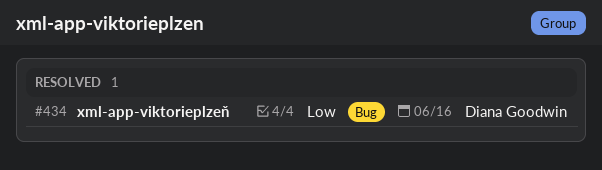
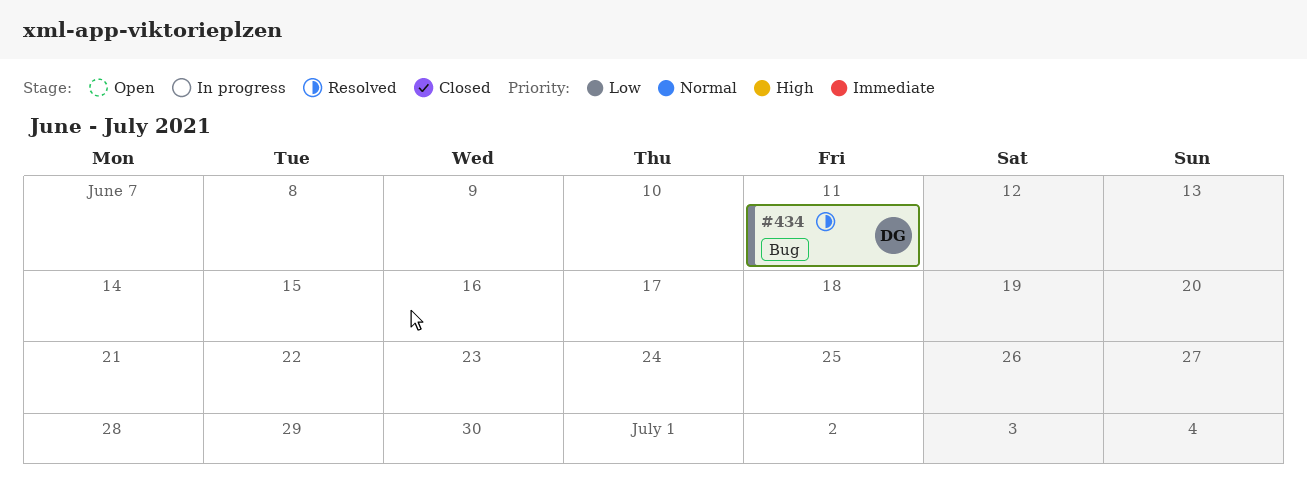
#434, due: Jun 16 -> Jun 11

